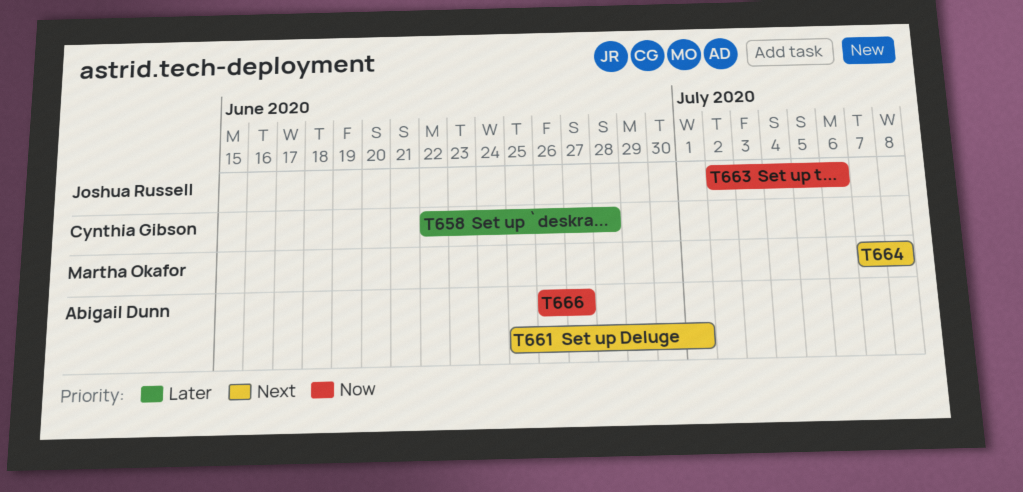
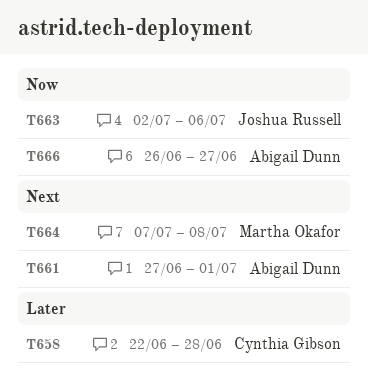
T661, start: Jun 25 -> Jun 27

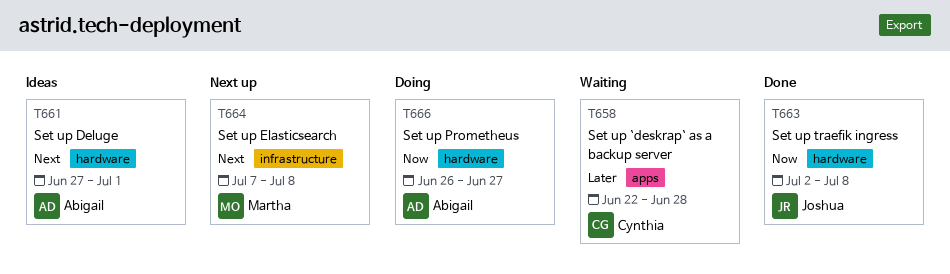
T663, due: Jul 6 -> Jul 8

